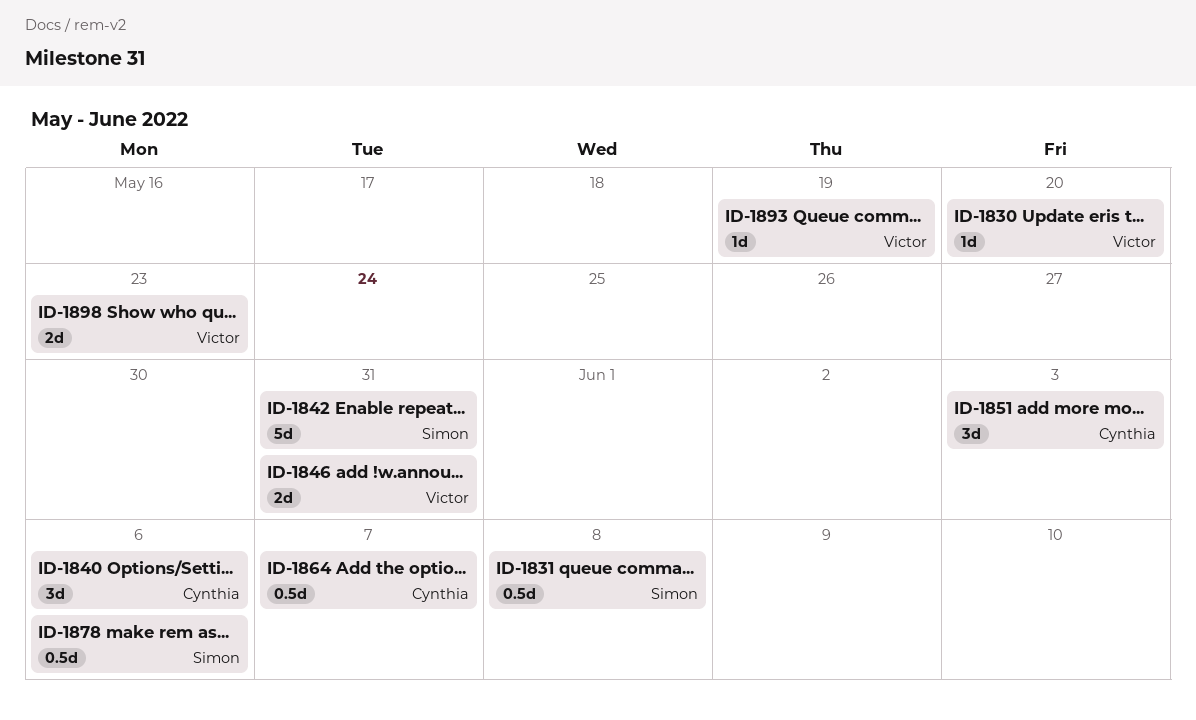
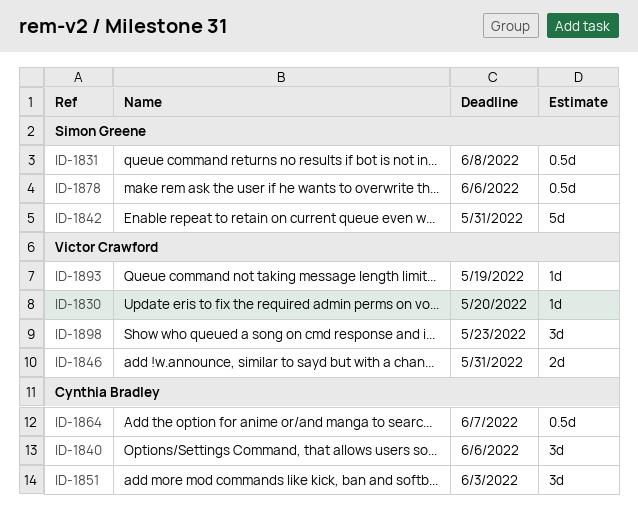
ID-1898, estimate: 2d -> 3d

